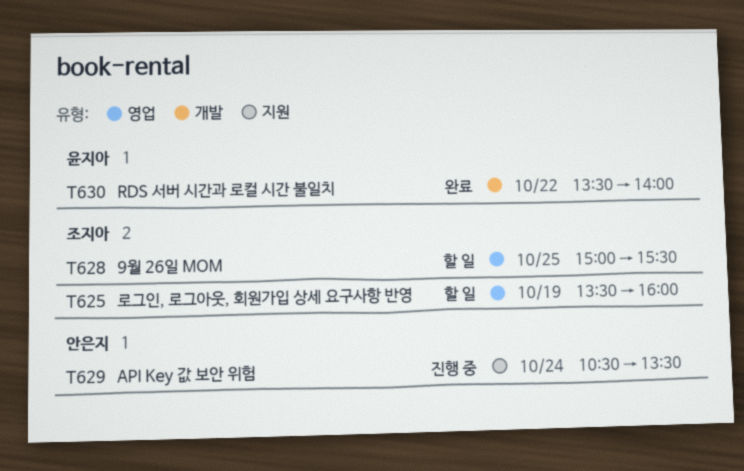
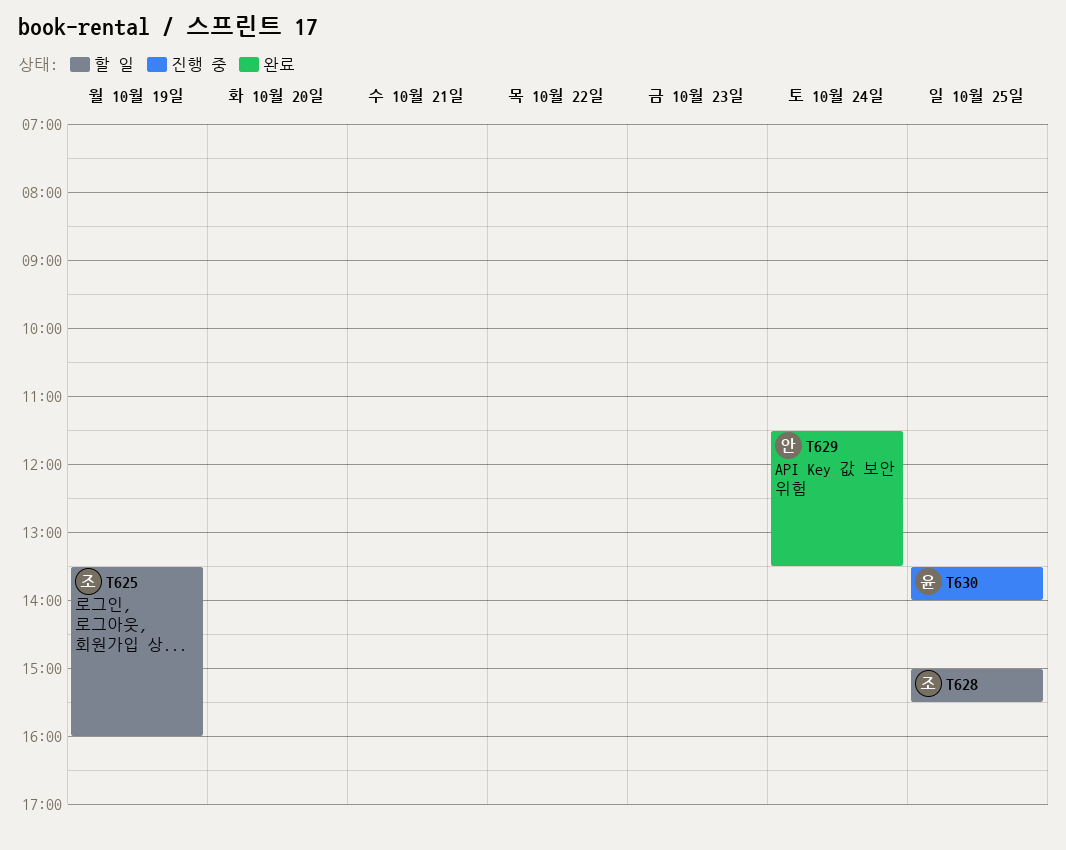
T629, status: 진행 중 -> 완료
T629, begins: 10:30 -> 11:30
T630, status: 완료 -> 진행 중
T630, day: Oct 22 -> Oct 25

